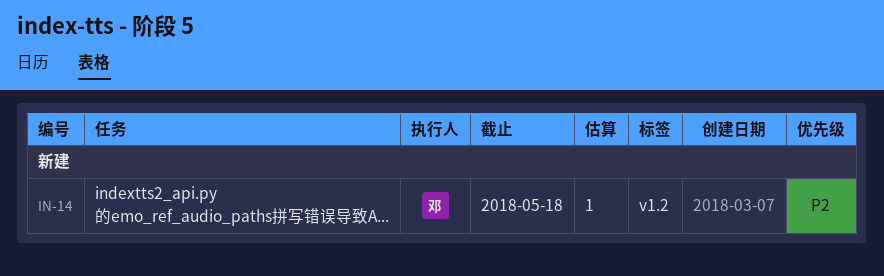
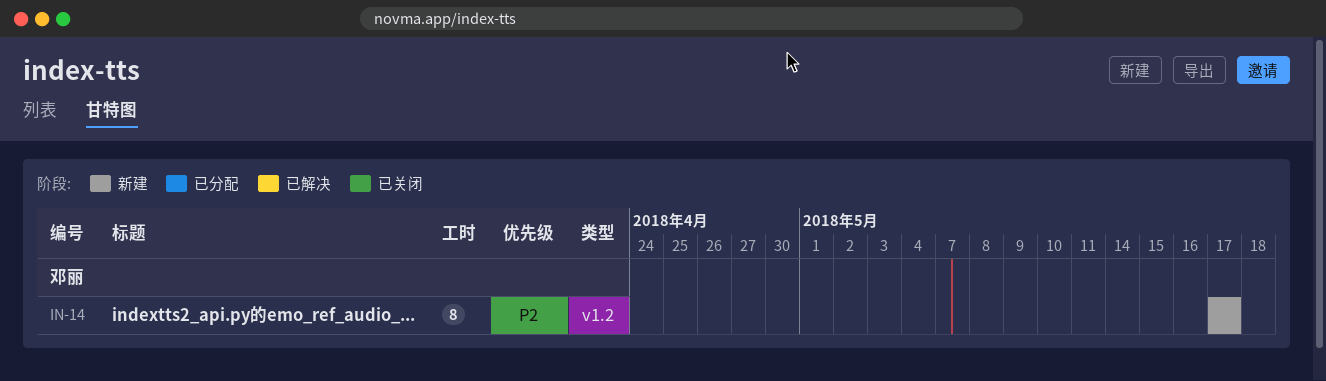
IN-14, estimate: 1 -> 8
IN-14, due: May 18 -> May 17

